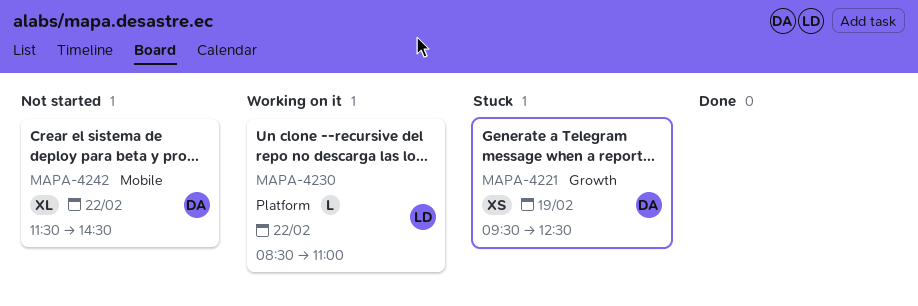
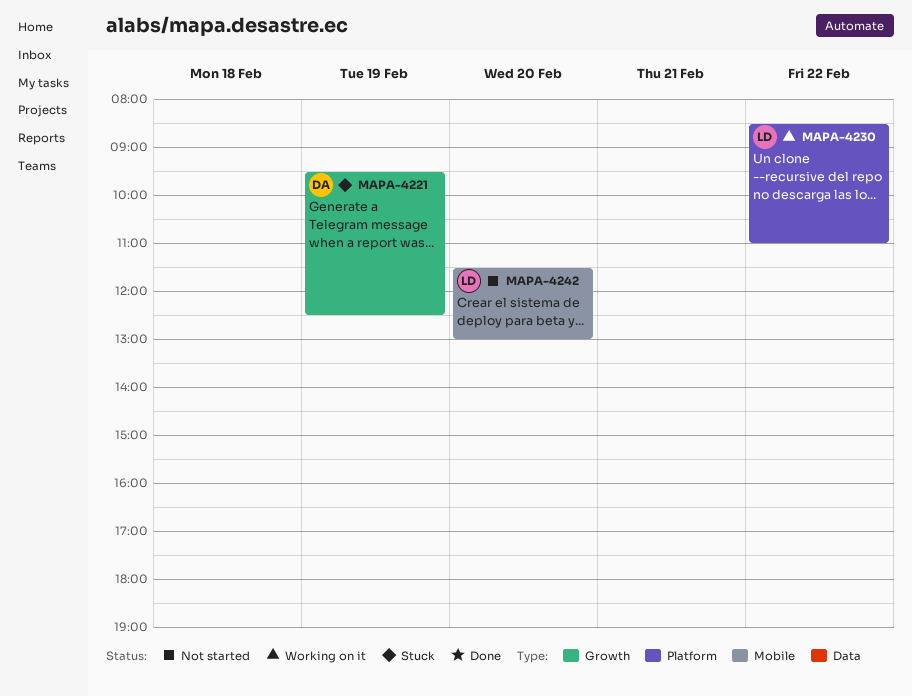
MAPA-4242, owner: DA -> LD
MAPA-4242, day: Feb 22 -> Feb 20
MAPA-4242, ends: 14:30 -> 13:00

